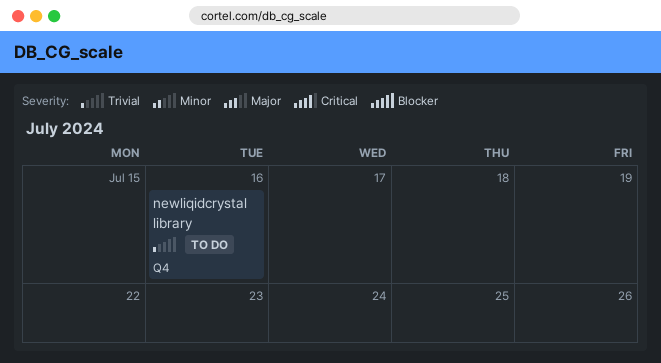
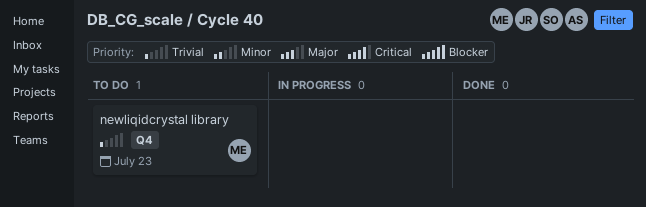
newliqidcrystal library, due: Jul 16 -> Jul 23

